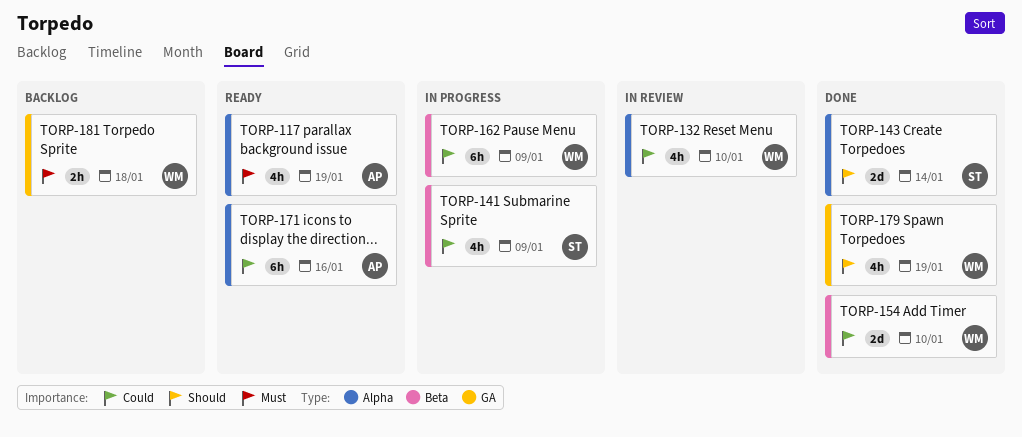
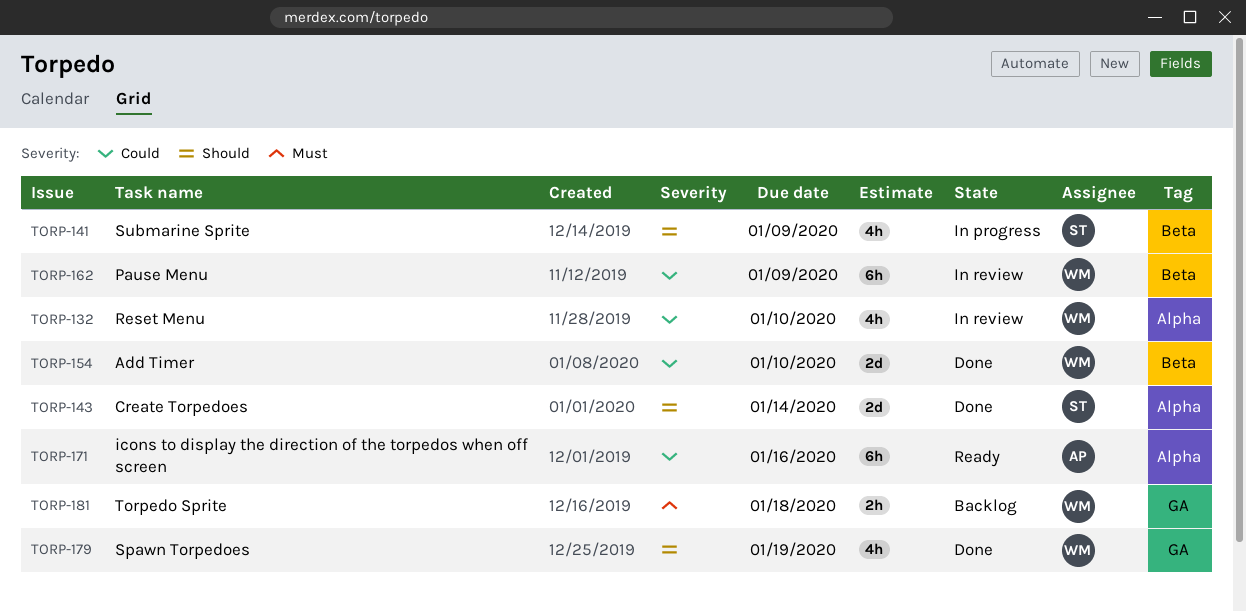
TORP-117: present -> none
TORP-141, priority: Could -> Should
TORP-162, status: In progress -> In review

